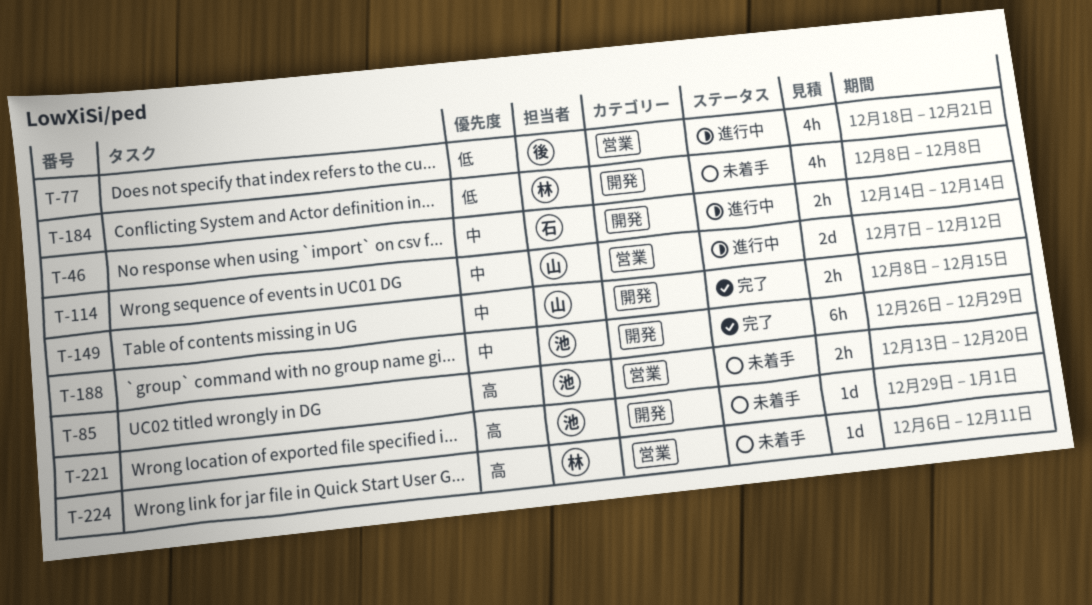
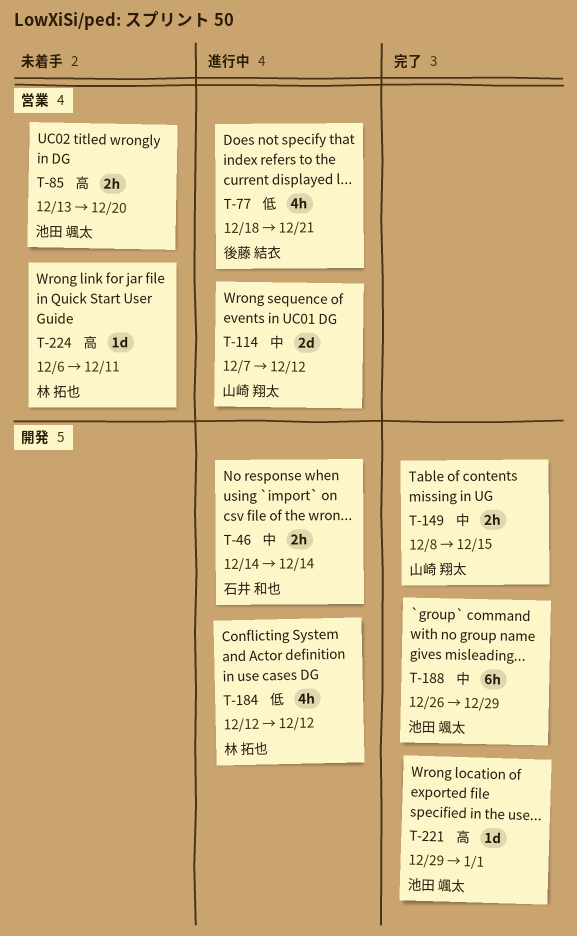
T-184, status: 未着手 -> 進行中
T-184, start: Dec 8 -> Dec 12
T-184, due: Dec 8 -> Dec 12
T-221, status: 未着手 -> 完了

